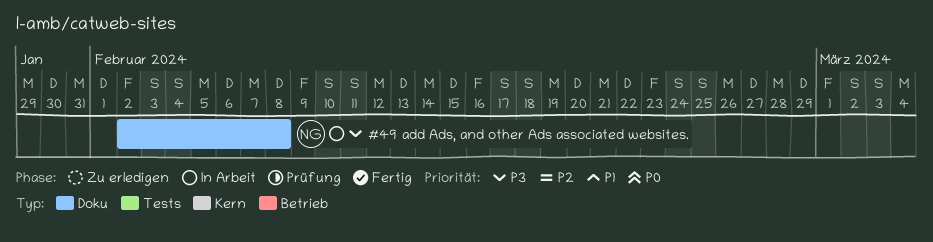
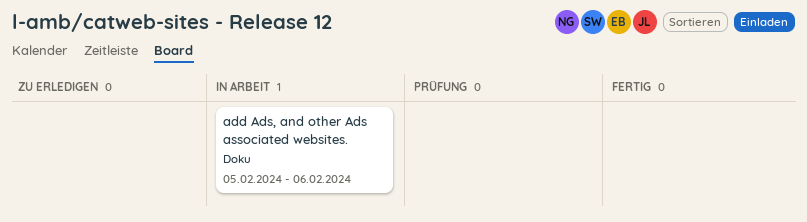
add Ads, and other Ads associated websites., start: Feb 2 -> Feb 5
add Ads, and other Ads associated websites., due: Feb 8 -> Feb 6

